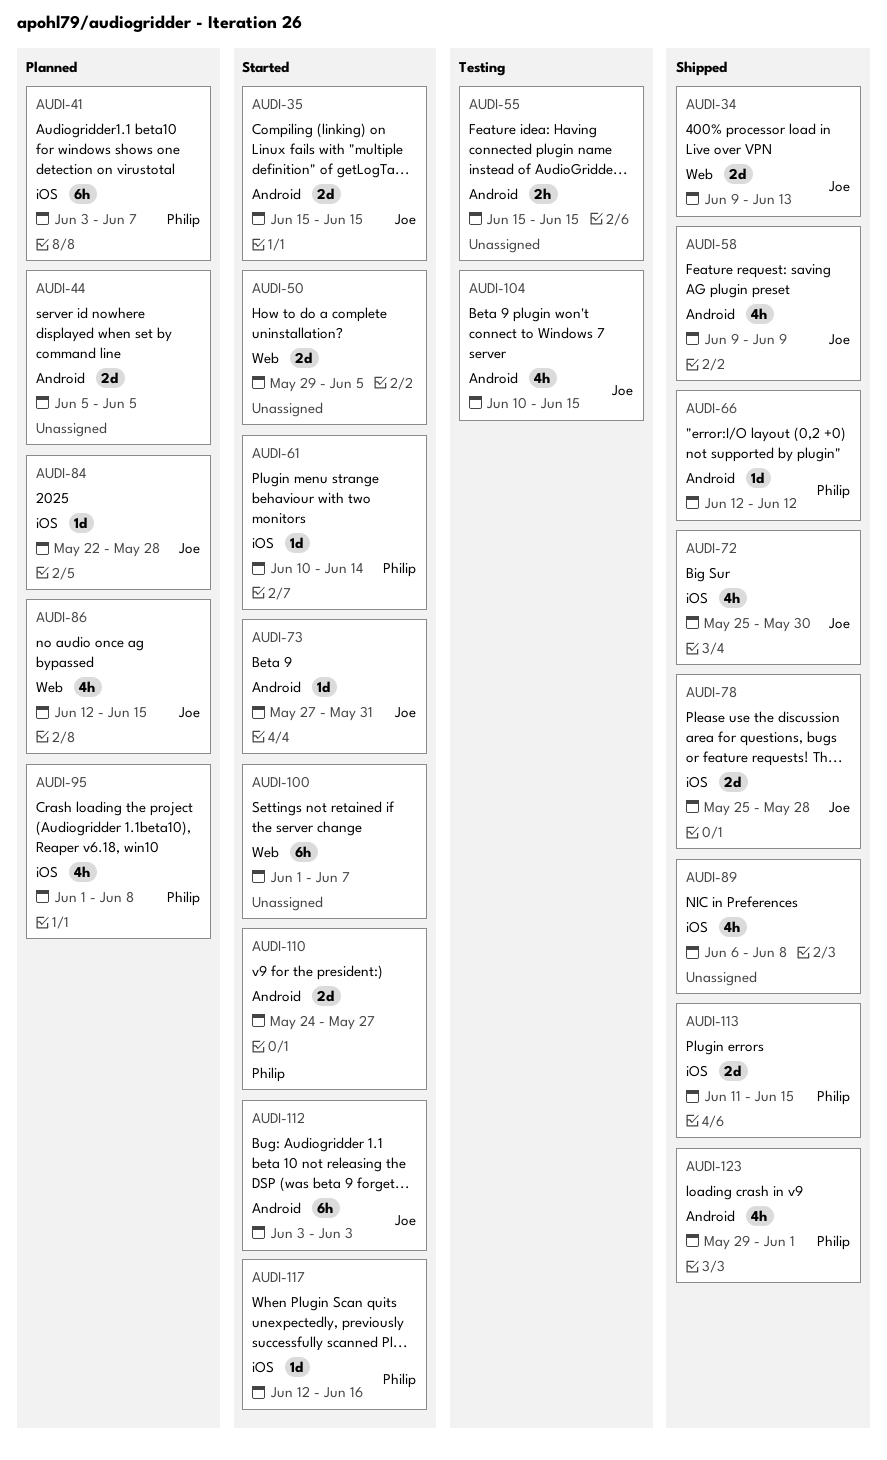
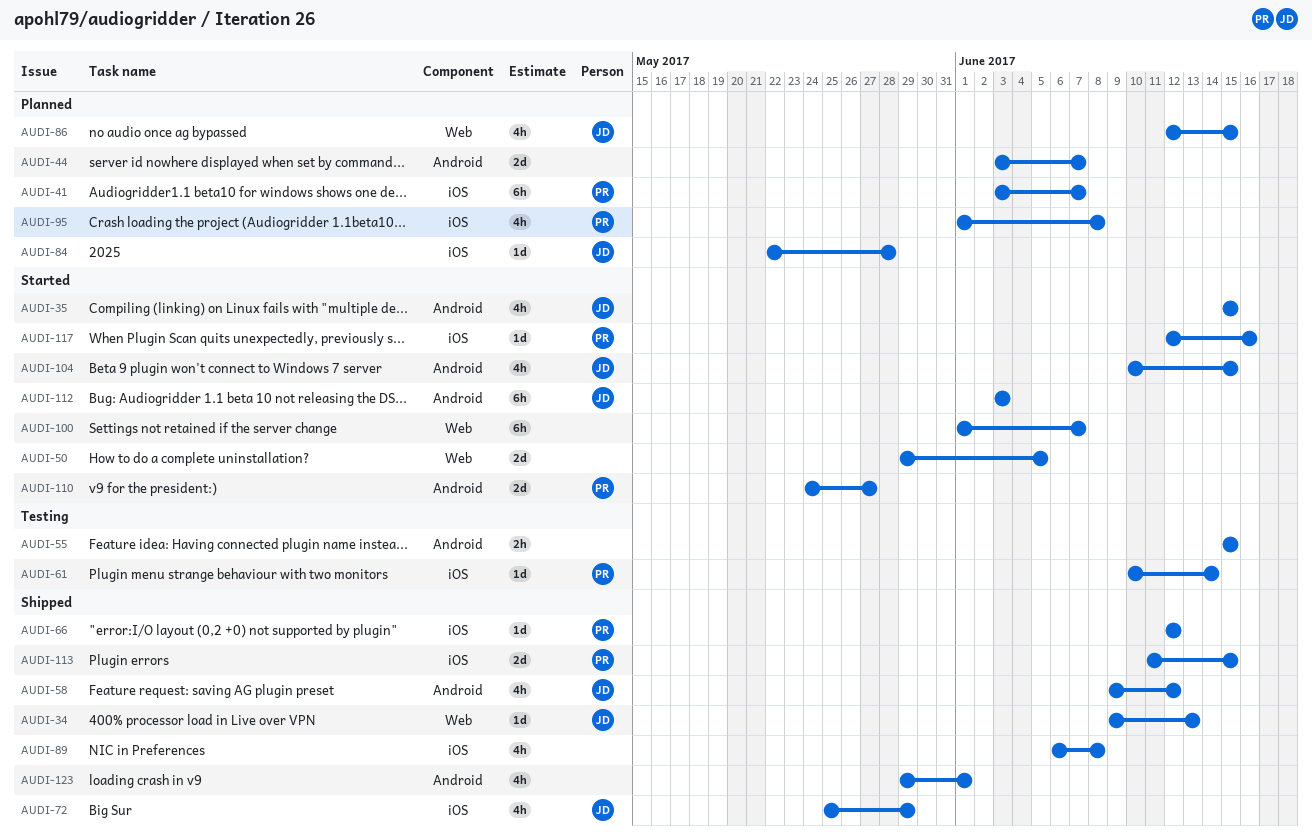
AUDI-34, estimate: 2d -> 1d
AUDI-35, estimate: 2d -> 4h
AUDI-44, start: Jun 5 -> Jun 3
AUDI-44, due: Jun 5 -> Jun 7
AUDI-58, due: Jun 9 -> Jun 12
AUDI-61, status: Started -> Testing
AUDI-66, label: Android -> iOS
AUDI-72, due: May 30 -> May 29
AUDI-73: present -> none
AUDI-78: present -> none
AUDI-104, status: Testing -> Started
AUDI-123, owner: Philip -> none

